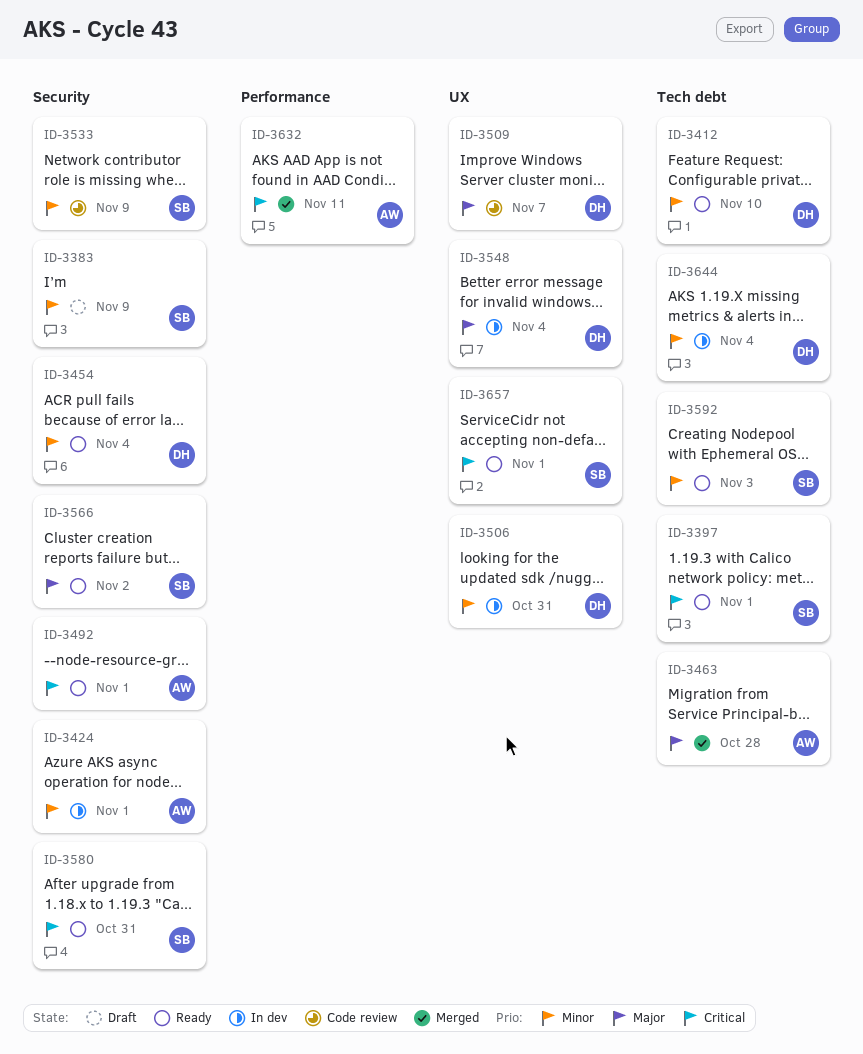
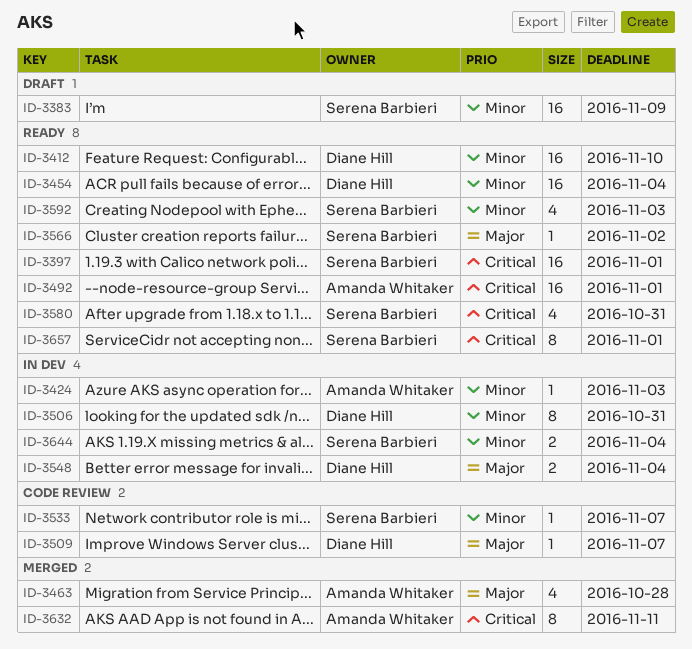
ID-3424, due: Nov 1 -> Nov 3
ID-3533, due: Nov 9 -> Nov 7
ID-3644, owner: Diane Hill -> Serena Barbieri

